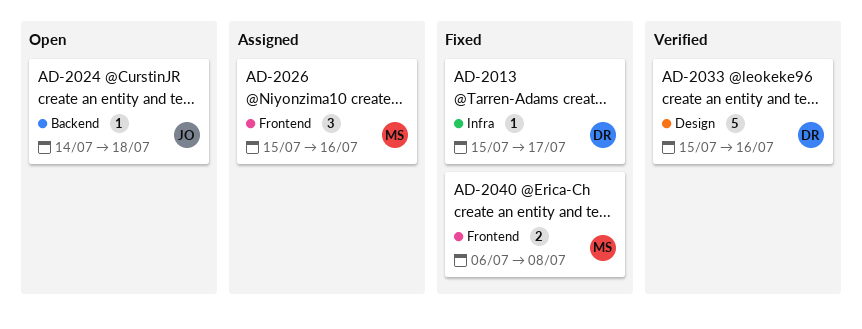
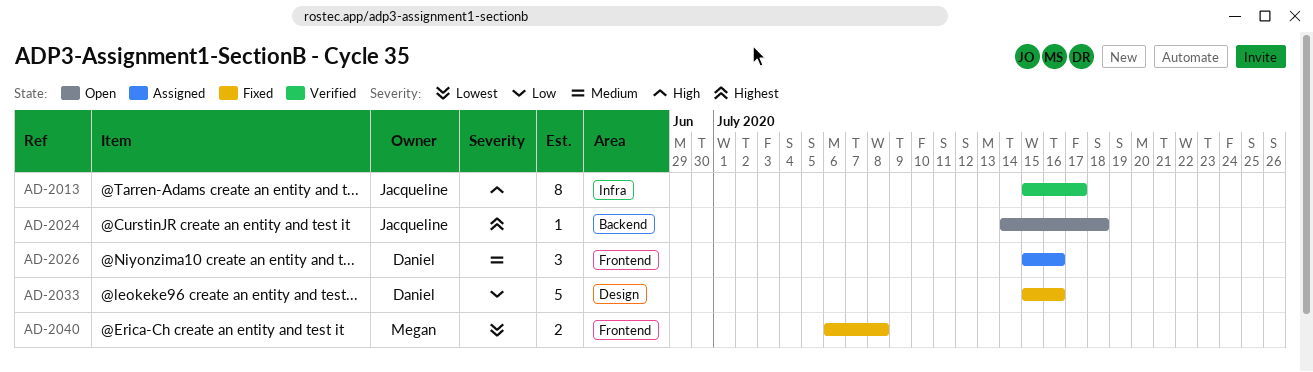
AD-2013, status: Fixed -> Verified
AD-2013, owner: Daniel -> Jacqueline
AD-2013, estimate: 1 -> 8
AD-2026, owner: Megan -> Daniel
AD-2033, status: Verified -> Fixed

